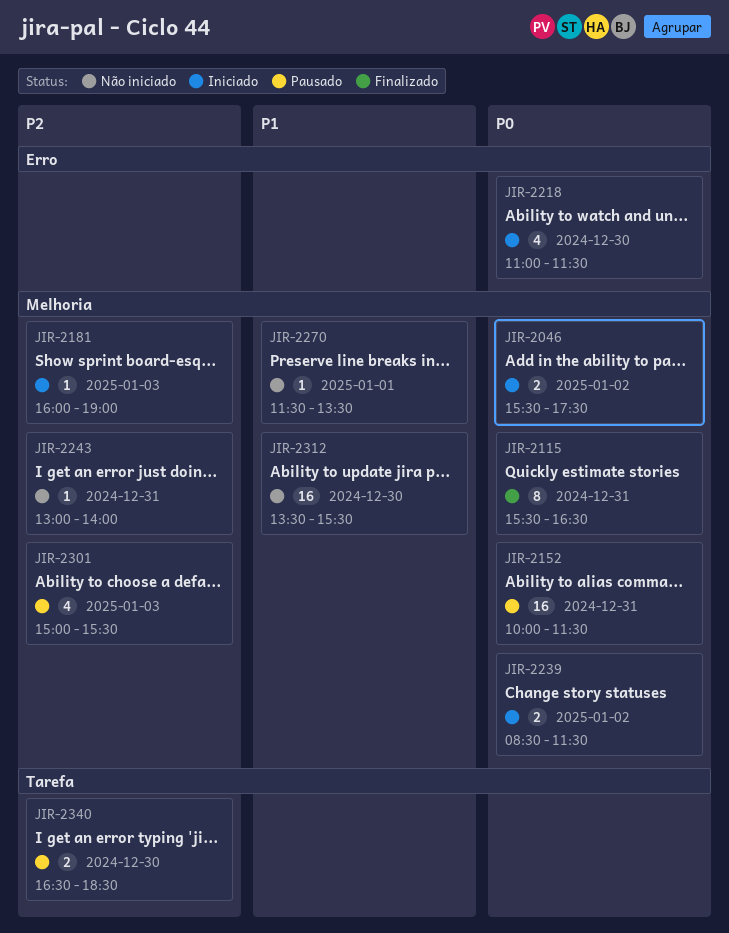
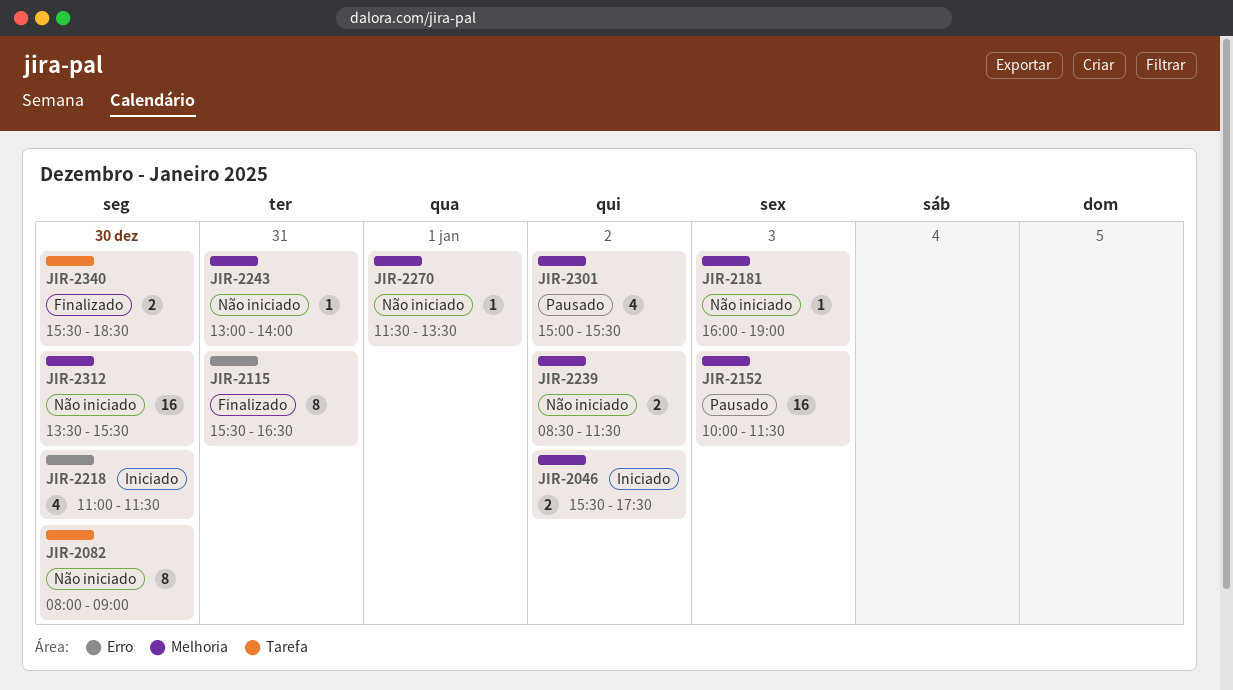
JIR-2082: none -> present
JIR-2115, label: Melhoria -> Erro
JIR-2152, day: Dec 31 -> Jan 3
JIR-2181, status: Iniciado -> Não iniciado
JIR-2239, status: Iniciado -> Não iniciado
JIR-2301, day: Jan 3 -> Jan 2
JIR-2340, status: Pausado -> Finalizado
JIR-2340, begins: 16:30 -> 15:30

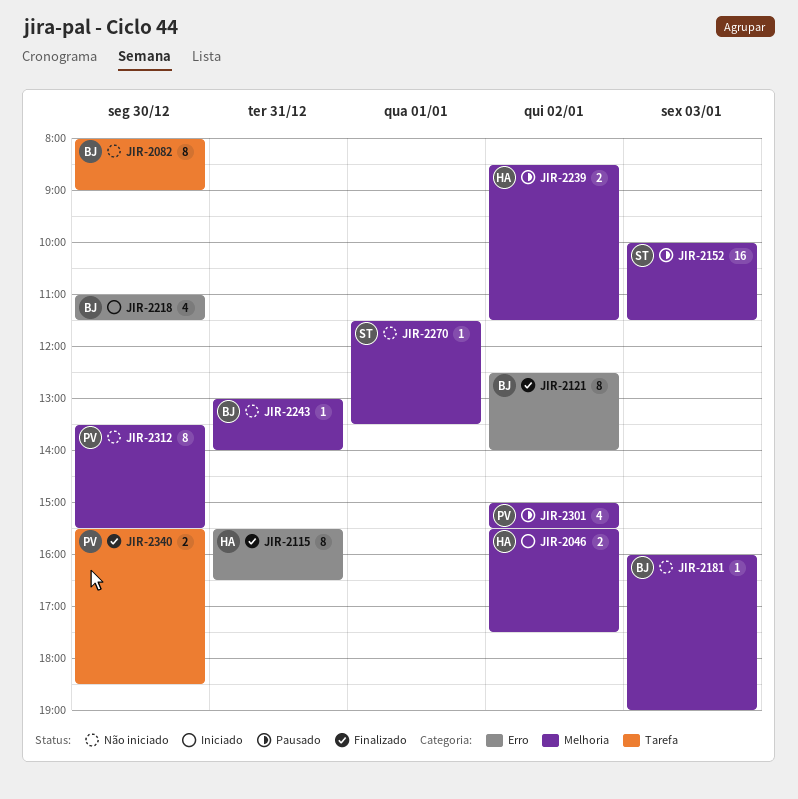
JIR-2121: none -> present
JIR-2239, status: Não iniciado -> Pausado
JIR-2312, estimate: 16 -> 8

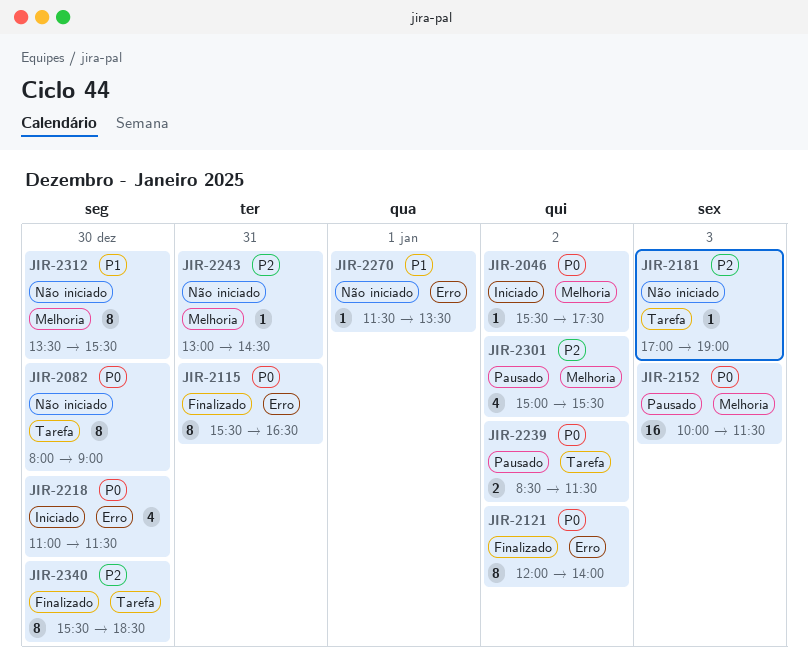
JIR-2046, estimate: 2 -> 1
JIR-2121, begins: 12:30 -> 12:00
JIR-2181, label: Melhoria -> Tarefa
JIR-2181, begins: 16:00 -> 17:00
JIR-2239, label: Melhoria -> Tarefa
JIR-2243, ends: 14:00 -> 14:30
JIR-2270, label: Melhoria -> Erro
JIR-2340, estimate: 2 -> 8

